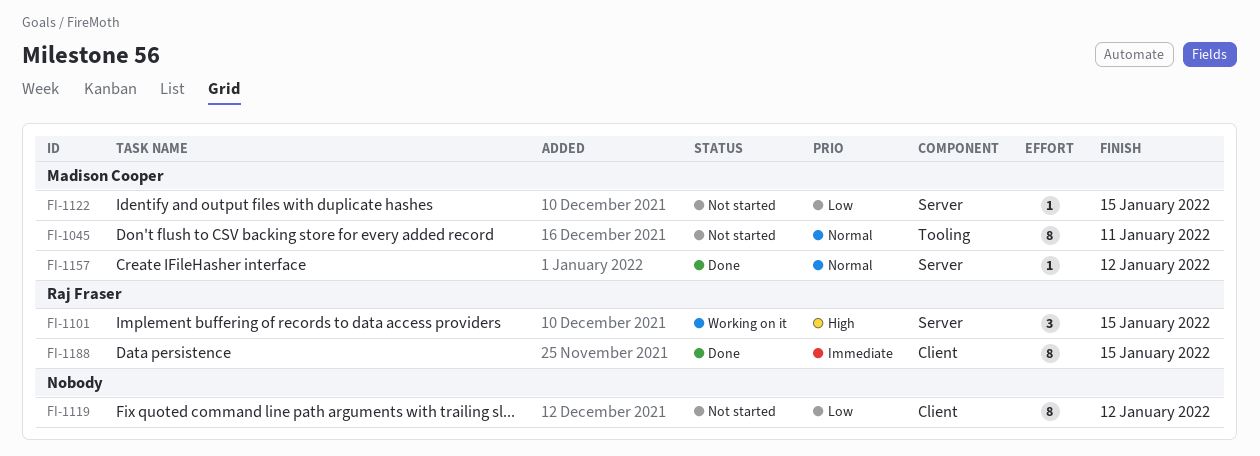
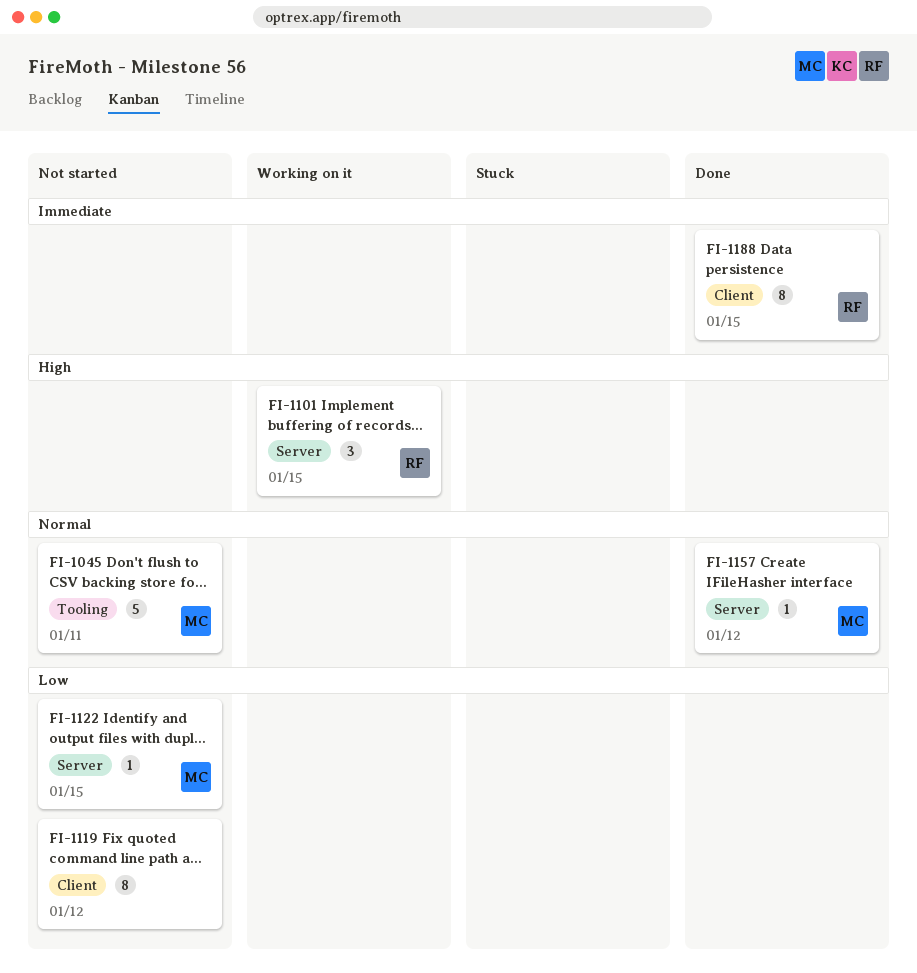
FI-1045, estimate: 8 -> 5

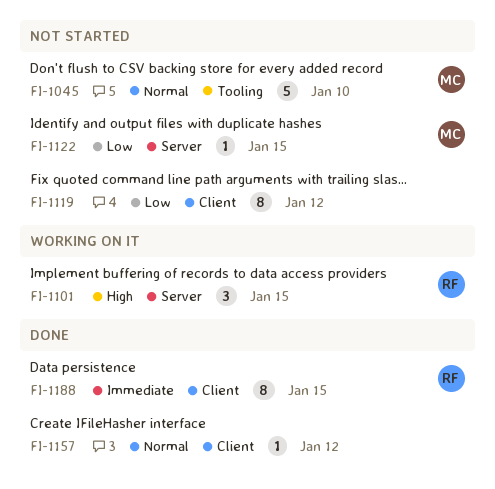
FI-1045, due: Jan 11 -> Jan 10
FI-1157, owner: MC -> none
FI-1157, label: Server -> Client

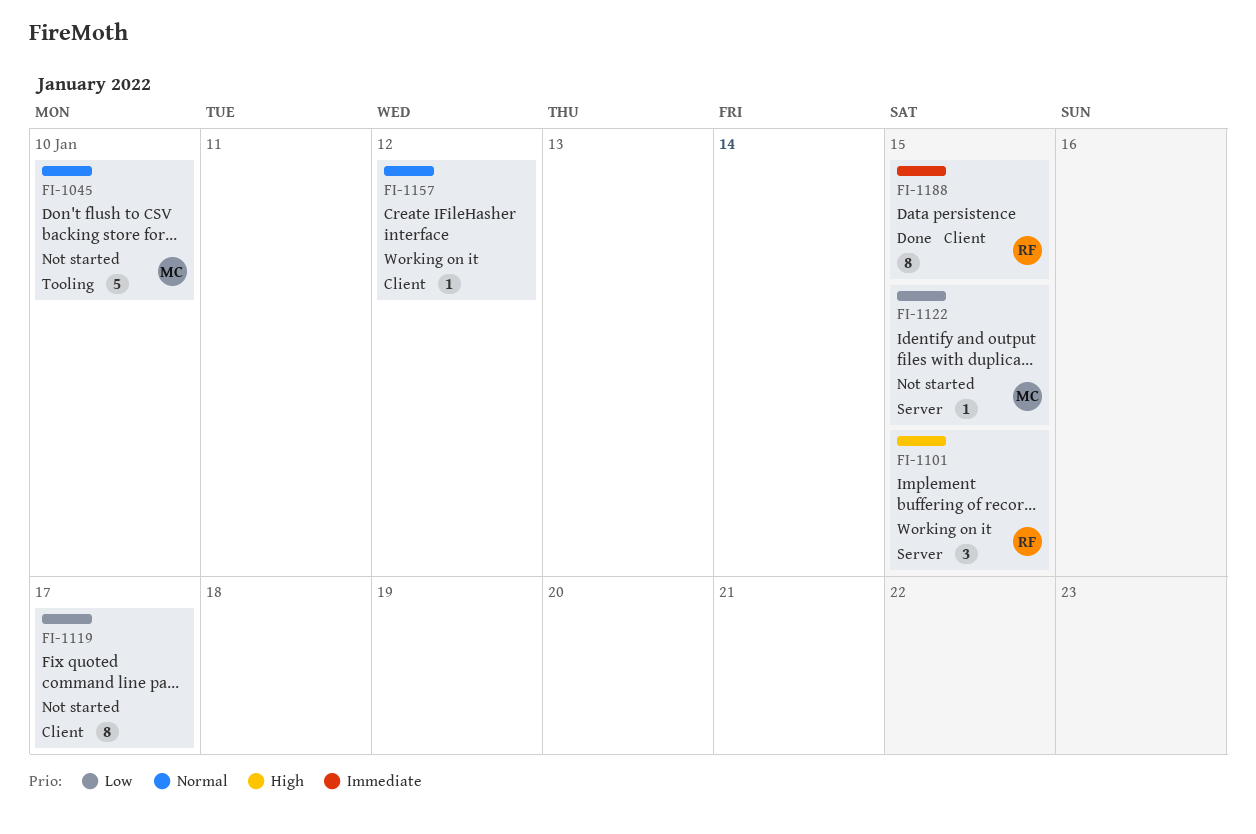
FI-1119, due: Jan 12 -> Jan 17
FI-1157, status: Done -> Working on it

